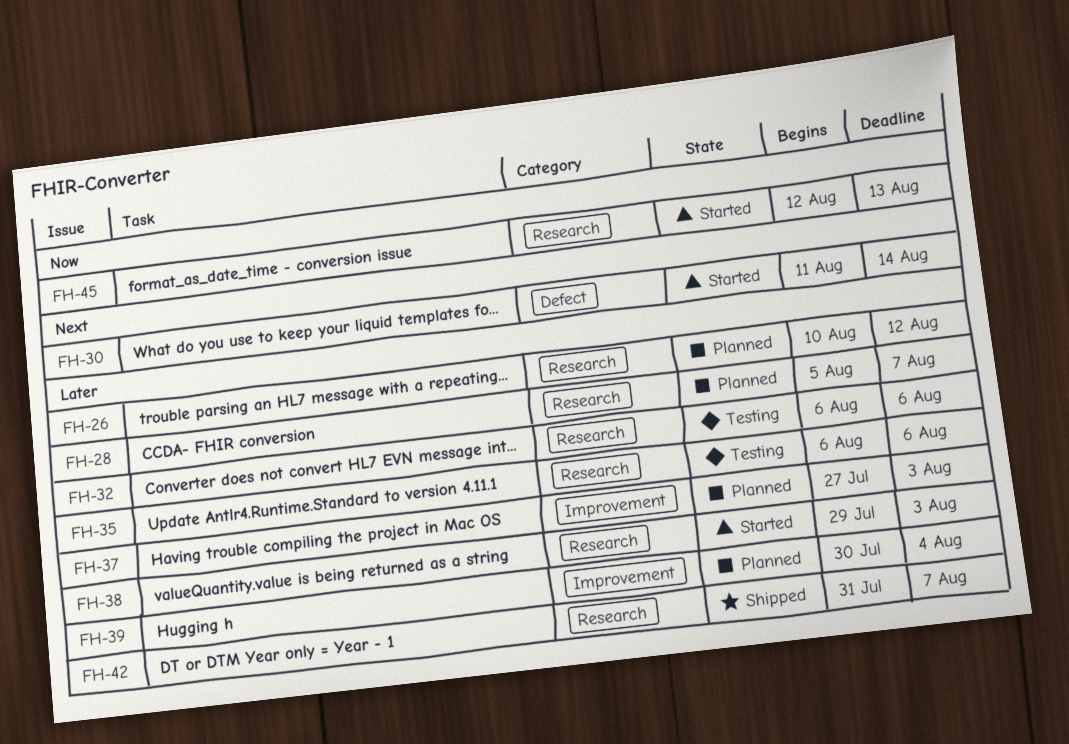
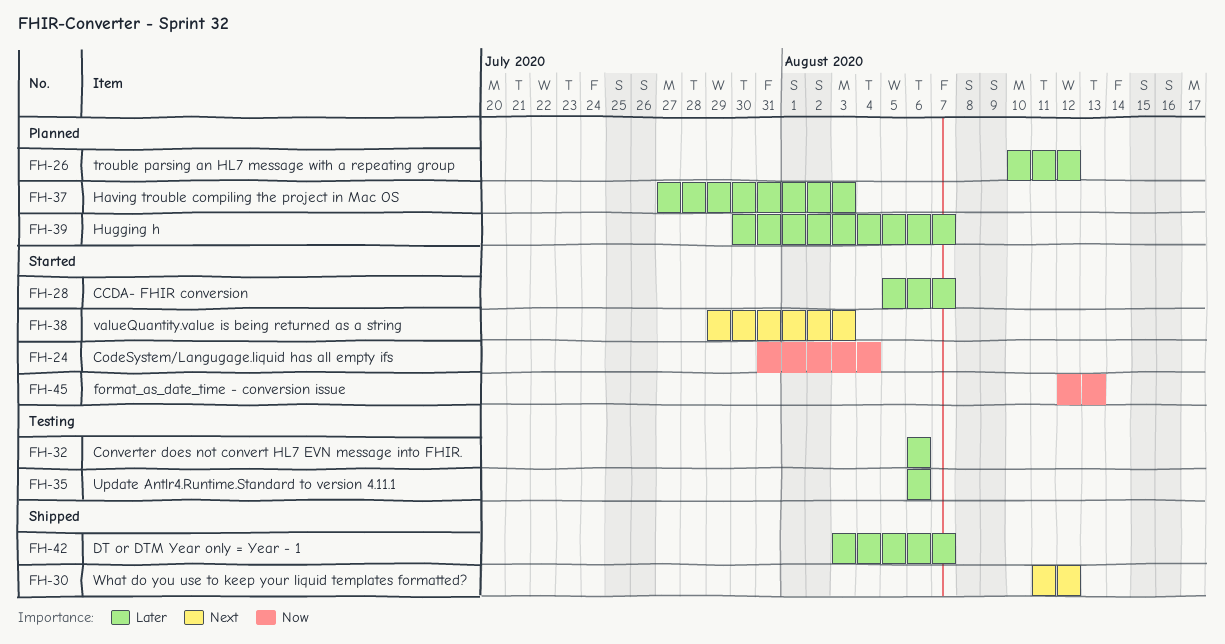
FH-24: none -> present
FH-28, status: Planned -> Started
FH-30, status: Started -> Shipped
FH-30, due: Aug 14 -> Aug 12
FH-38, priority: Later -> Next
FH-39, due: Aug 4 -> Aug 7
FH-42, start: Jul 31 -> Aug 3

